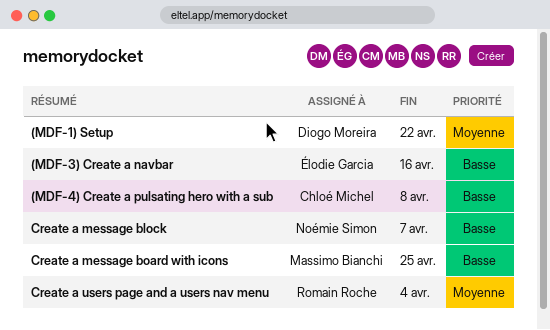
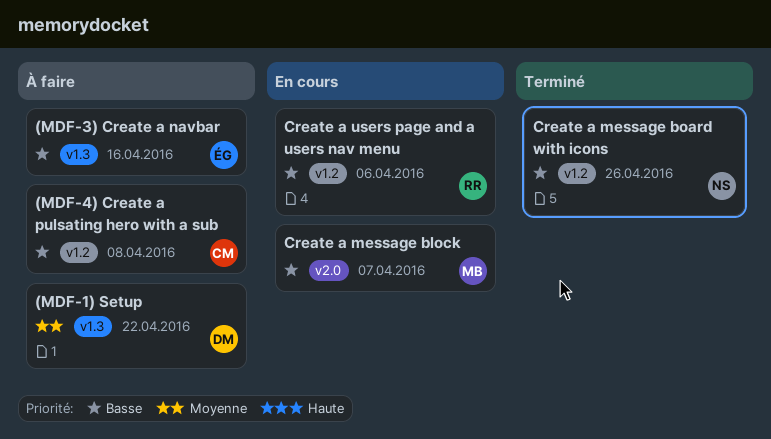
Create a message block, owner: Noémie Simon -> Massimo Bianchi
Create a message board with icons, owner: Massimo Bianchi -> Noémie Simon
Create a message board with icons, due: Apr 25 -> Apr 26
Create a users page and a users nav menu, priority: Moyenne -> Basse
Create a users page and a users nav menu, due: Apr 4 -> Apr 6

